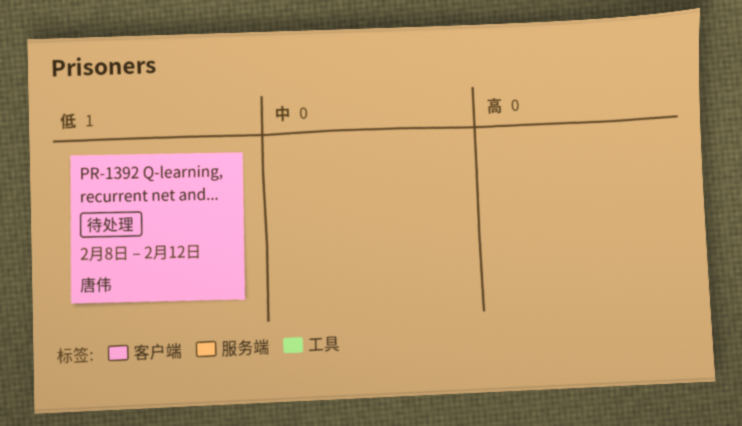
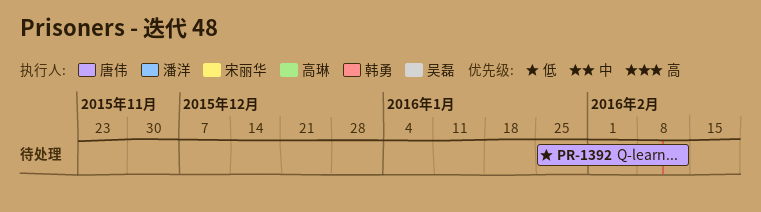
PR-1392, start: Feb 8 -> Jan 25

